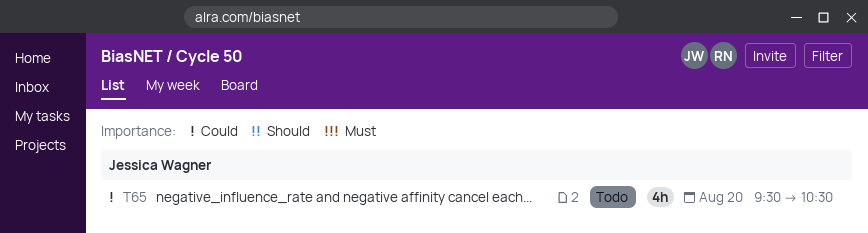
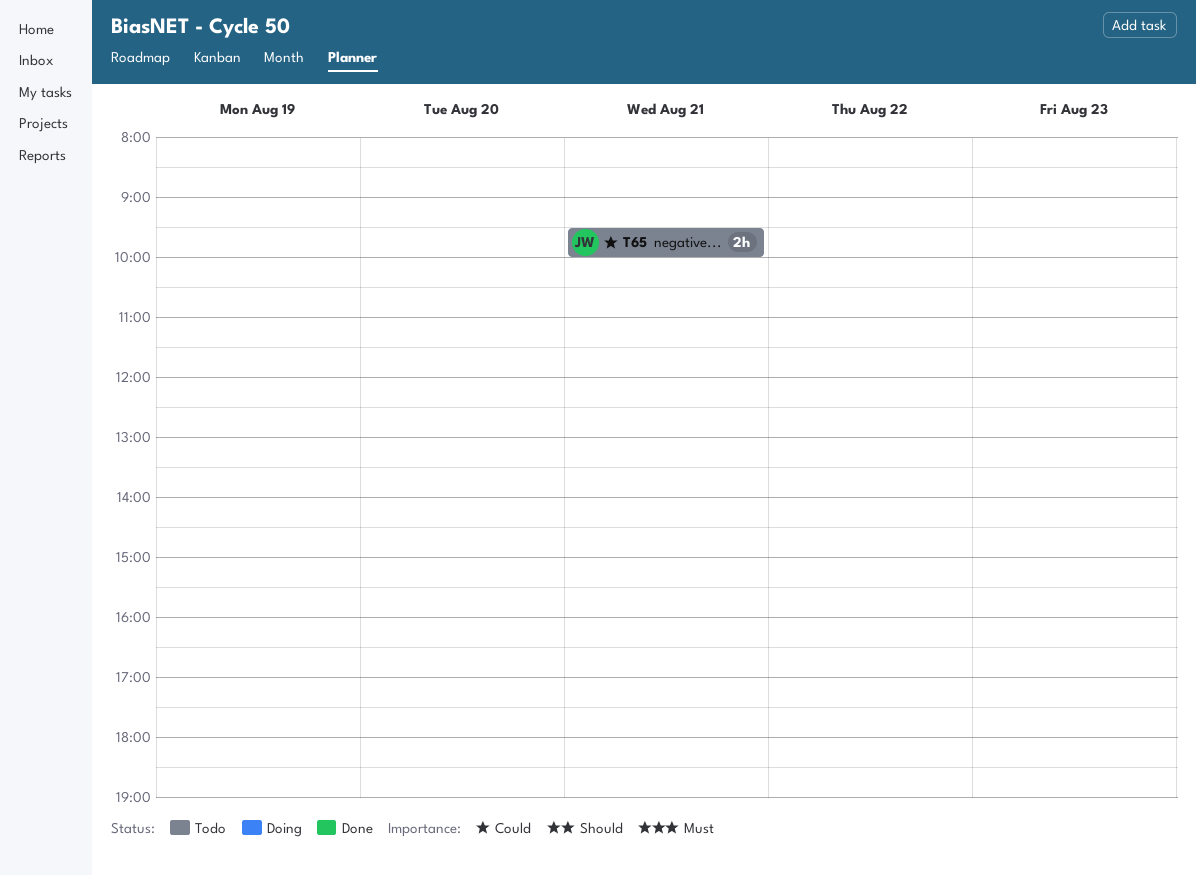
T65, estimate: 4h -> 2h
T65, day: Aug 20 -> Aug 21
T65, ends: 10:30 -> 10:00

